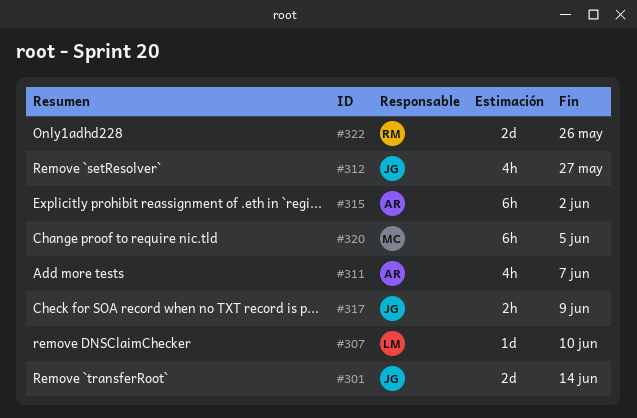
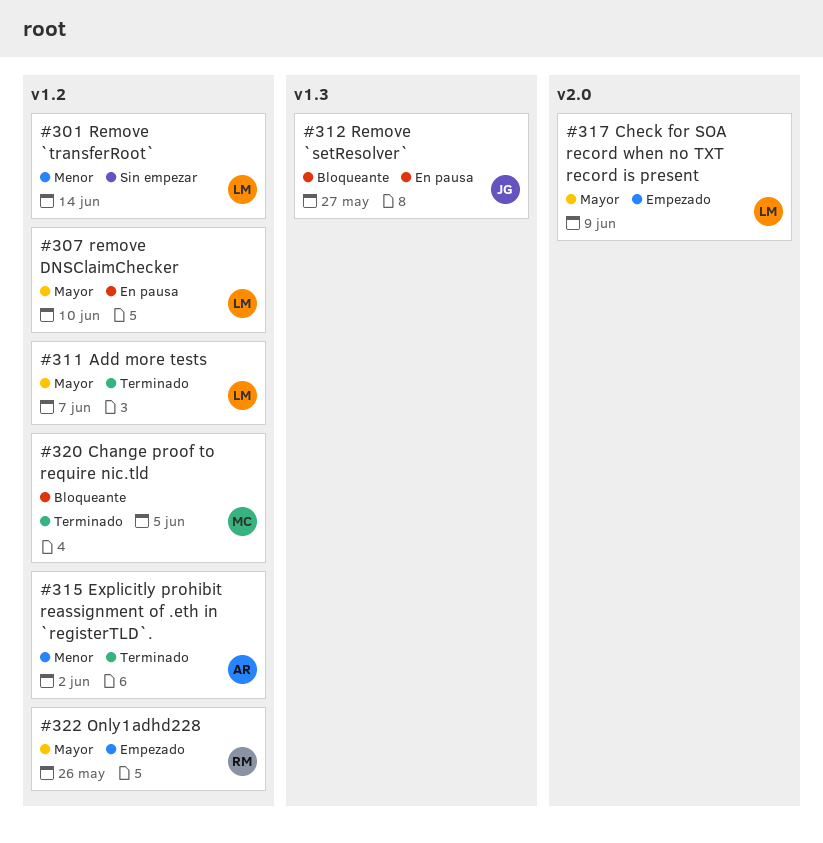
#301, owner: JG -> LM
#311, owner: AR -> LM
#317, owner: JG -> LM

